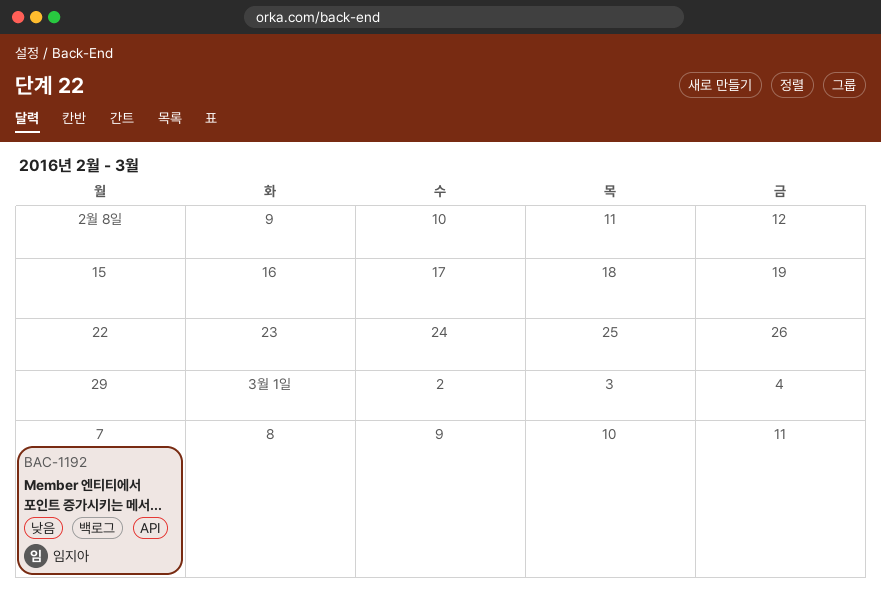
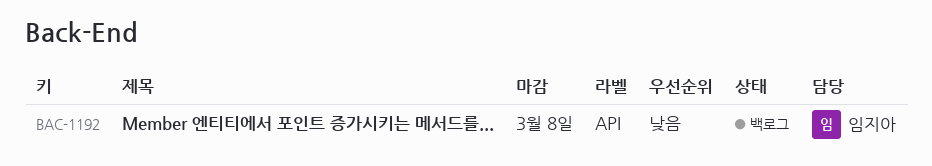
BAC-1192, due: Mar 7 -> Mar 8

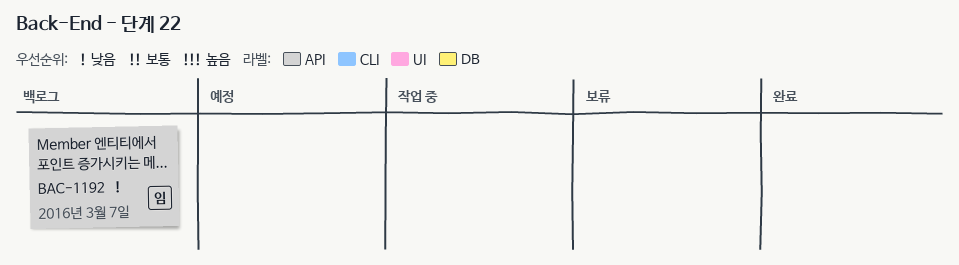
BAC-1192, due: Mar 8 -> Mar 7

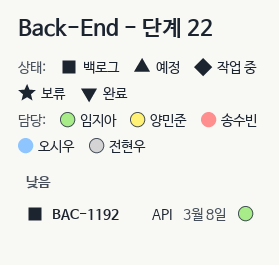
BAC-1192, due: Mar 7 -> Mar 8

